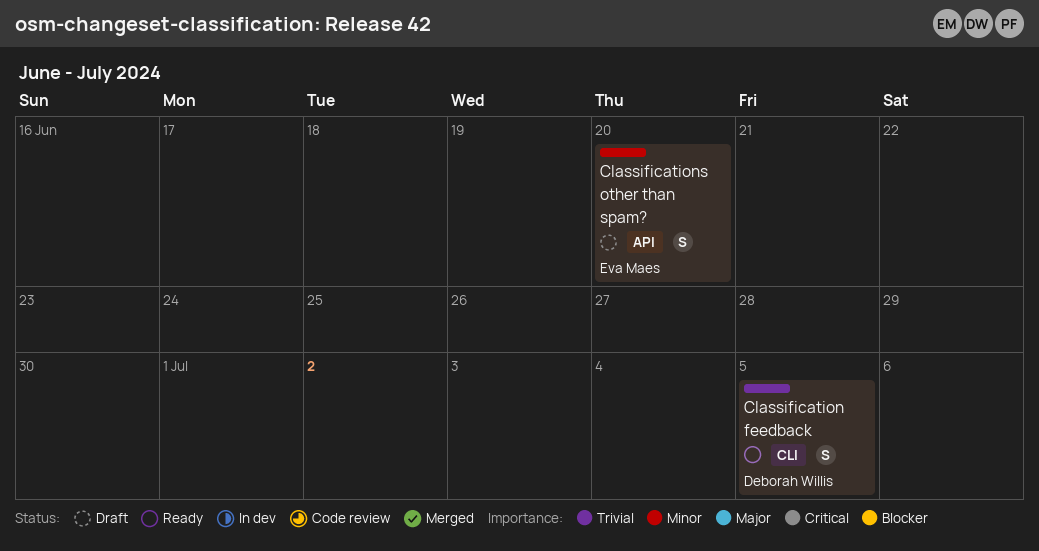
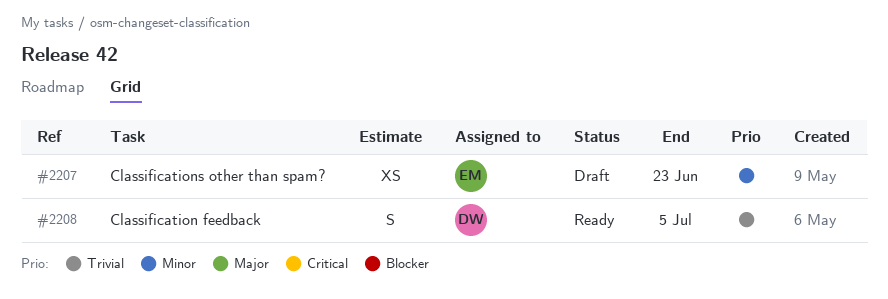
Classifications other than spam?, estimate: S -> XS
Classifications other than spam?, due: Jun 20 -> Jun 23

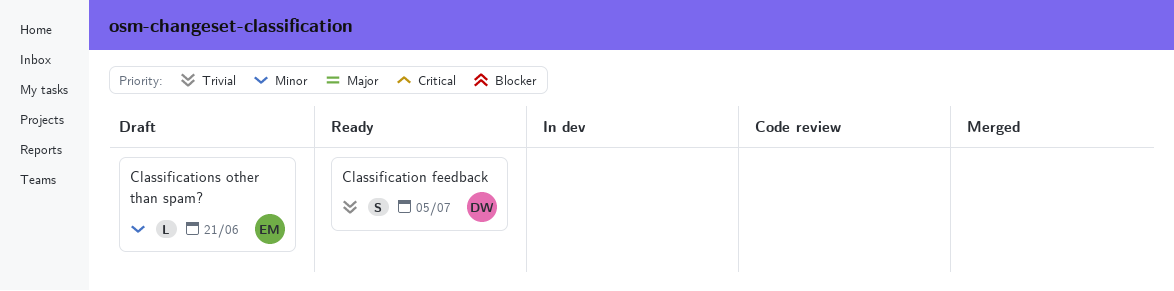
Classifications other than spam?, estimate: XS -> L
Classifications other than spam?, due: Jun 23 -> Jun 21

